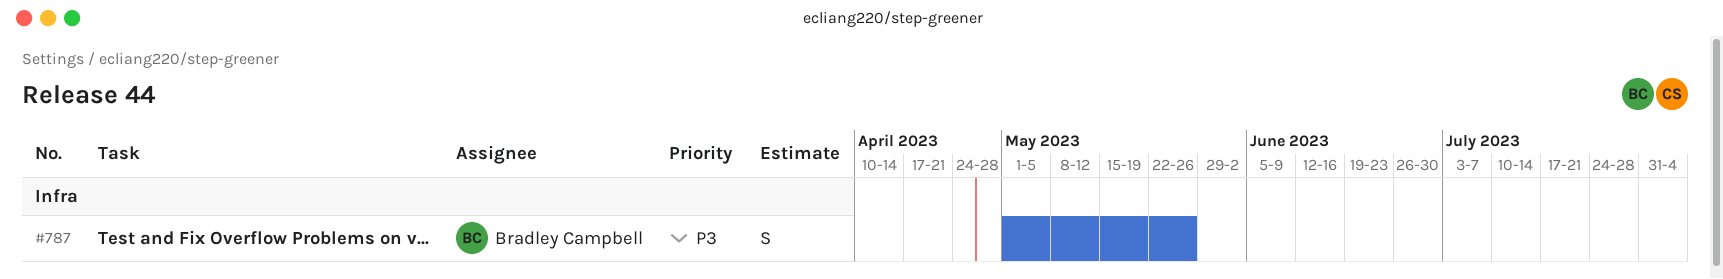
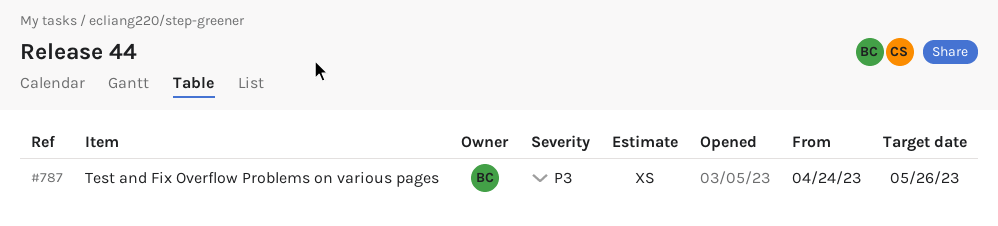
#787, estimate: S -> XS
#787, start: May 1 -> Apr 24

